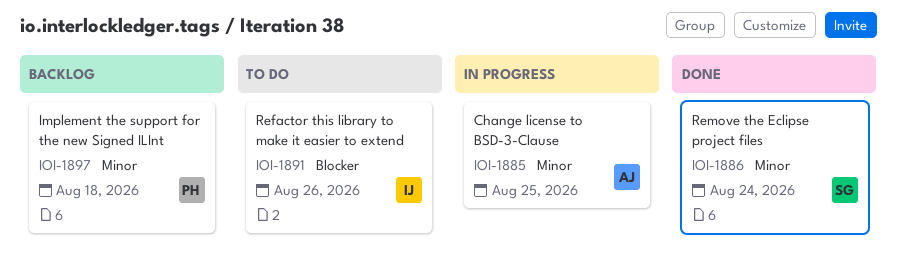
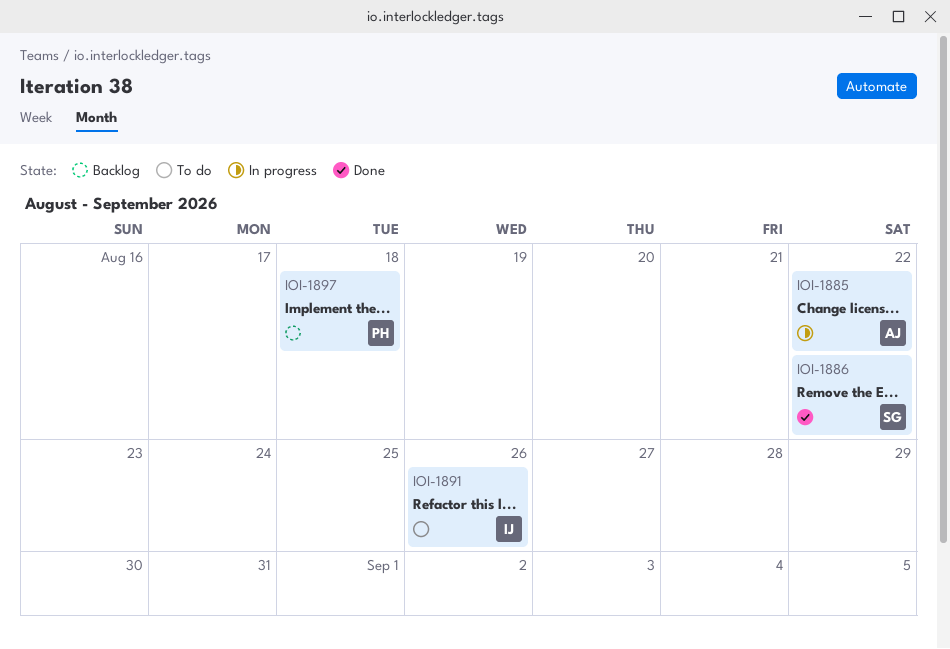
IOI-1885, due: Aug 25 -> Aug 22
IOI-1886, due: Aug 24 -> Aug 22

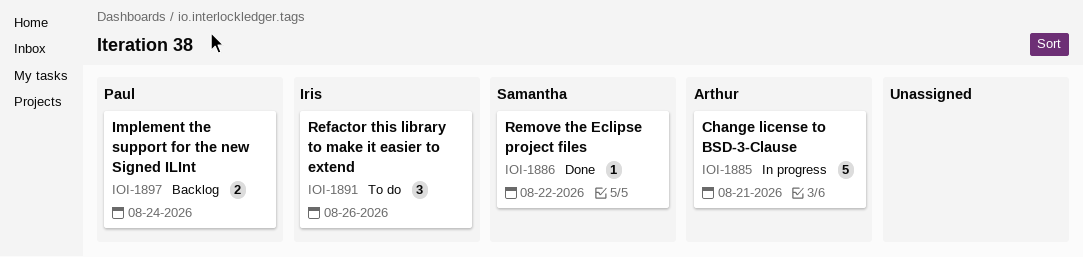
IOI-1885, due: Aug 22 -> Aug 21
IOI-1897, due: Aug 18 -> Aug 24

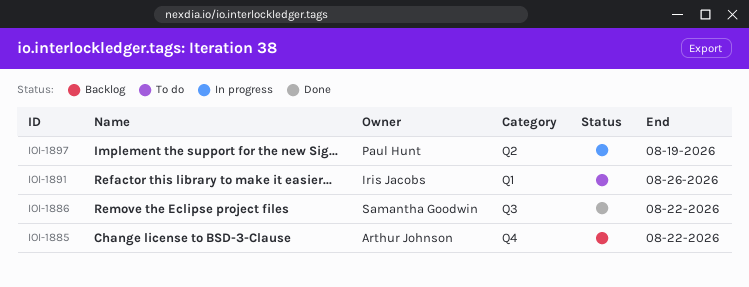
IOI-1885, status: In progress -> Backlog
IOI-1885, due: Aug 21 -> Aug 22
IOI-1897, status: Backlog -> In progress
IOI-1897, due: Aug 24 -> Aug 19

